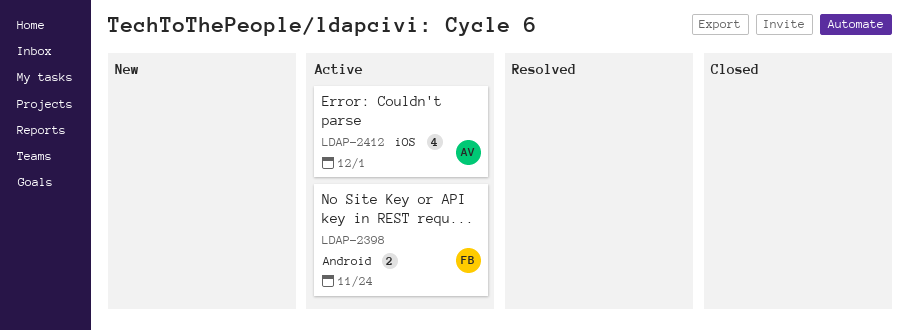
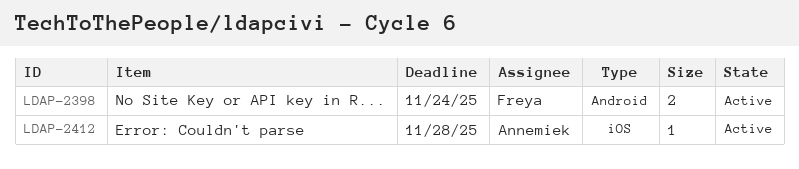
LDAP-2412, estimate: 4 -> 1
LDAP-2412, due: Dec 1 -> Nov 28

